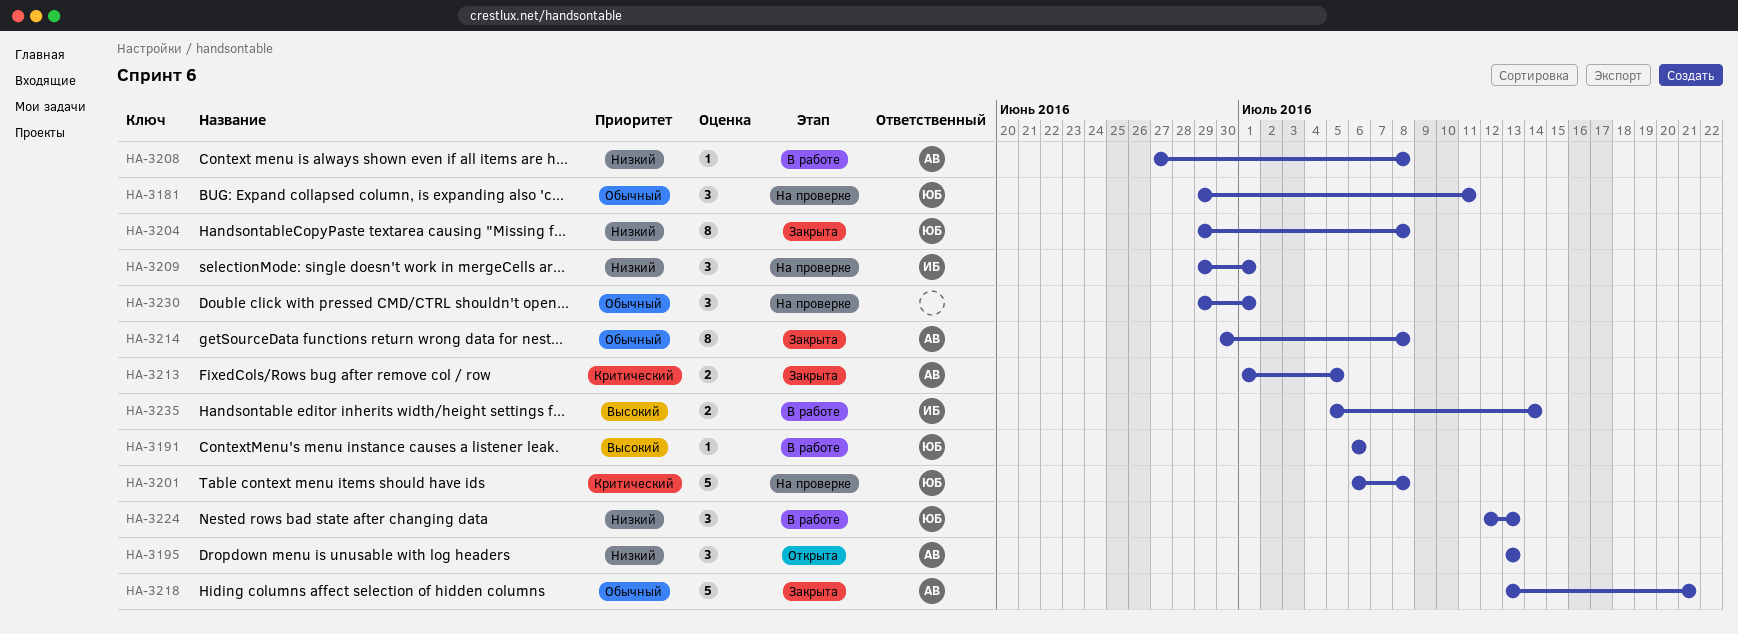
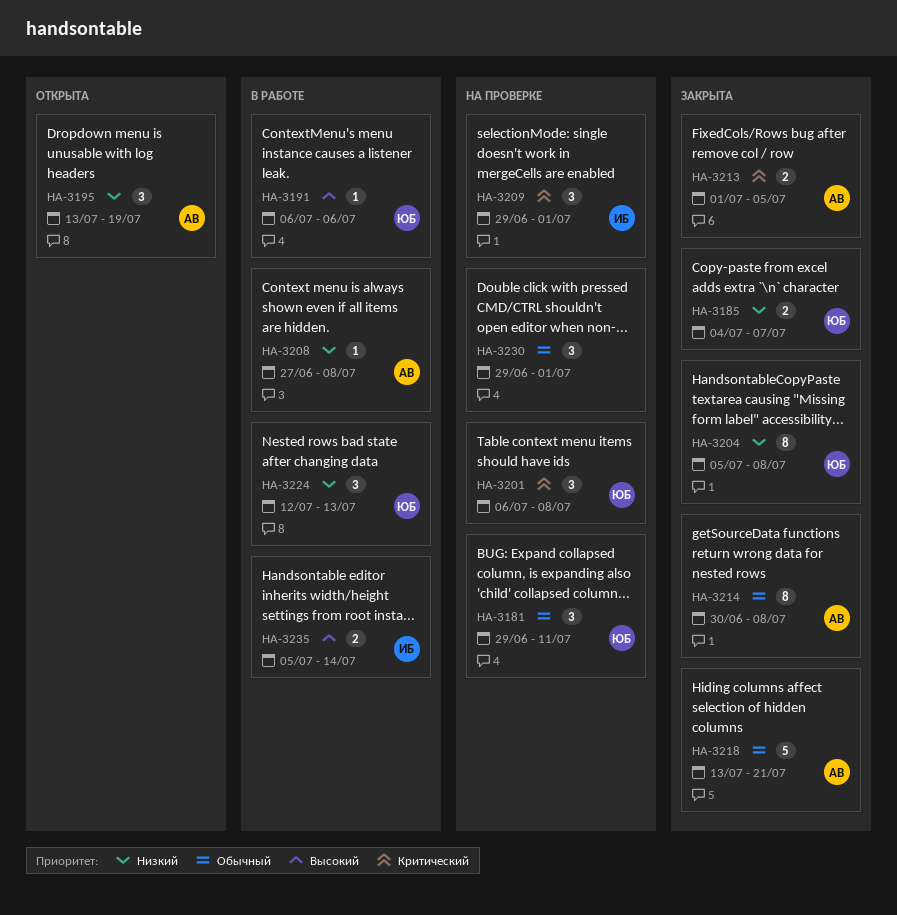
HA-3185: none -> present
HA-3195, due: Jul 13 -> Jul 19
HA-3201, estimate: 5 -> 3
HA-3204, start: Jun 29 -> Jul 5
HA-3209, priority: Низкий -> Критический

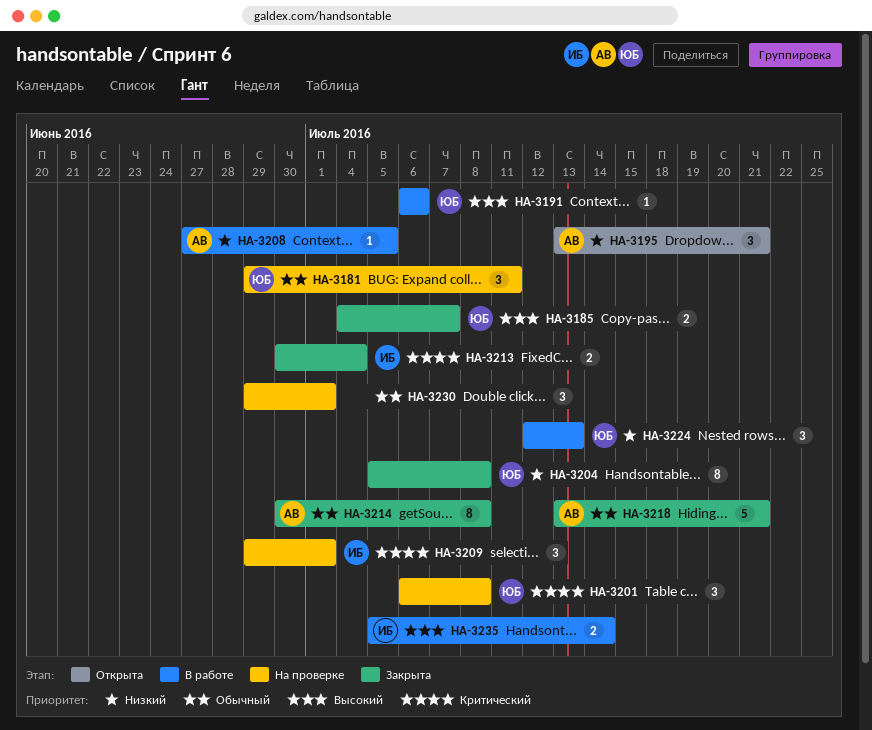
HA-3185, priority: Низкий -> Высокий
HA-3195, due: Jul 19 -> Jul 21
HA-3208, due: Jul 8 -> Jul 5
HA-3213, owner: АВ -> ИБ
HA-3213, start: Jul 1 -> Jun 30
HA-3213, due: Jul 5 -> Jul 4

